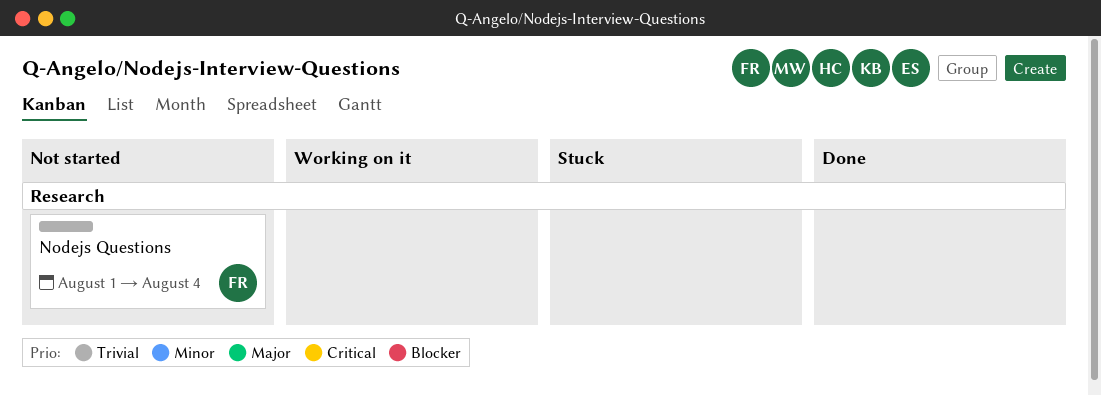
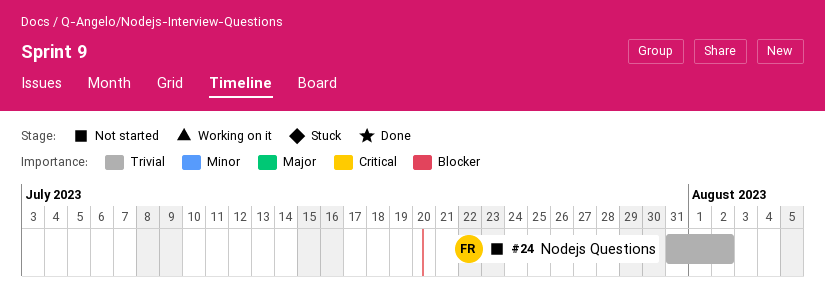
Nodejs Questions, start: Aug 1 -> Jul 31
Nodejs Questions, due: Aug 4 -> Aug 2

